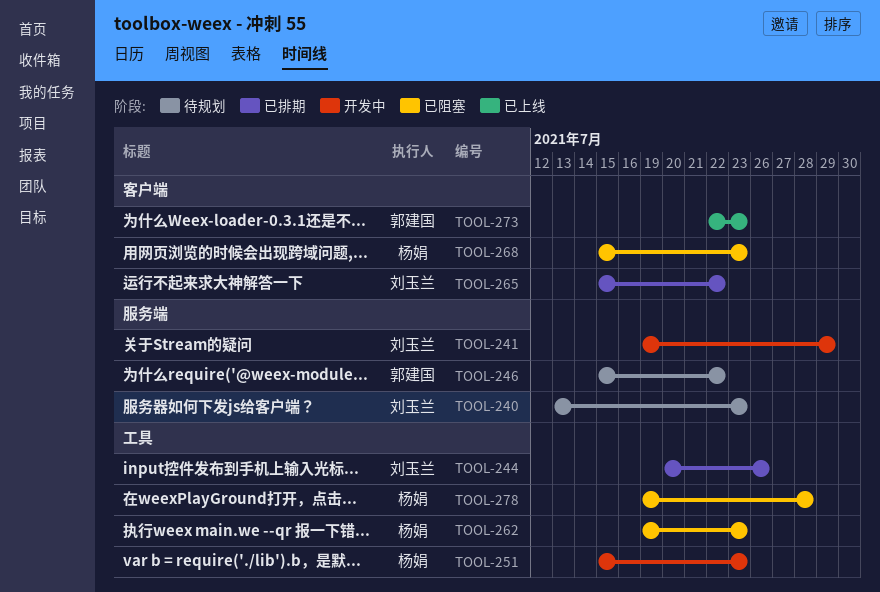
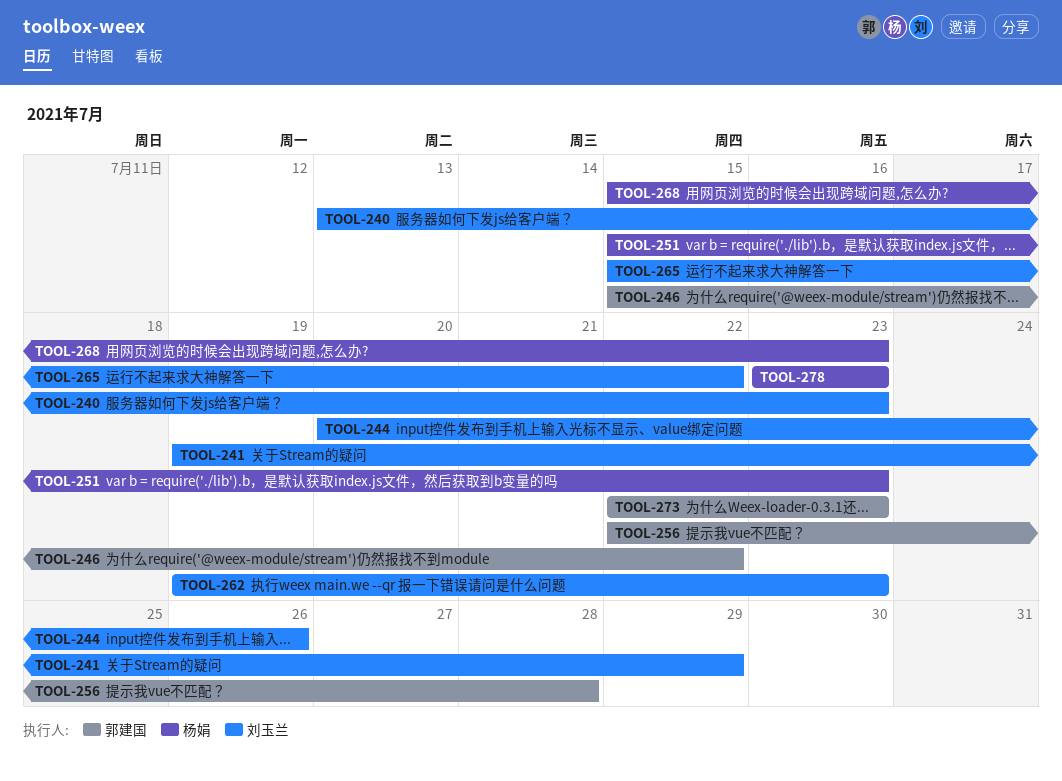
TOOL-256: none -> present
TOOL-262, owner: 杨娟 -> 刘玉兰
TOOL-278, start: Jul 19 -> Jul 23
TOOL-278, due: Jul 28 -> Jul 23

